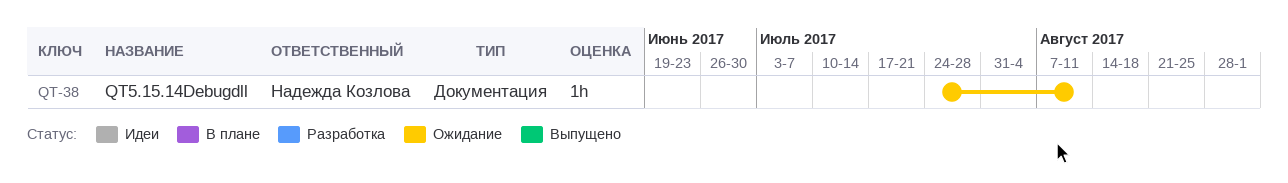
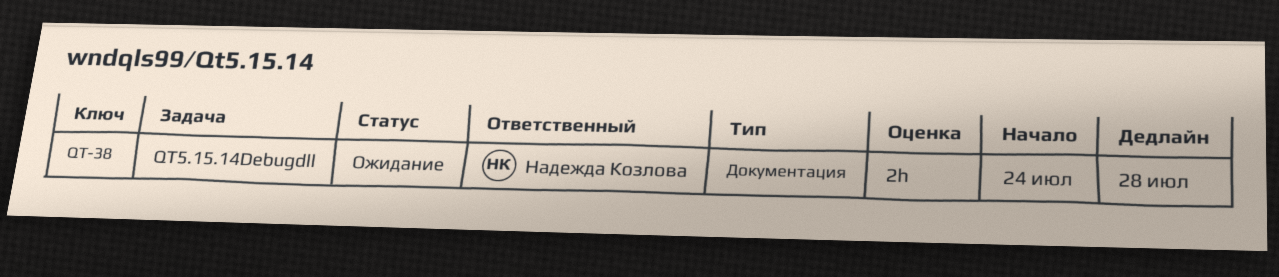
QT-38, estimate: 1h -> 2h
QT-38, due: Aug 11 -> Jul 28

